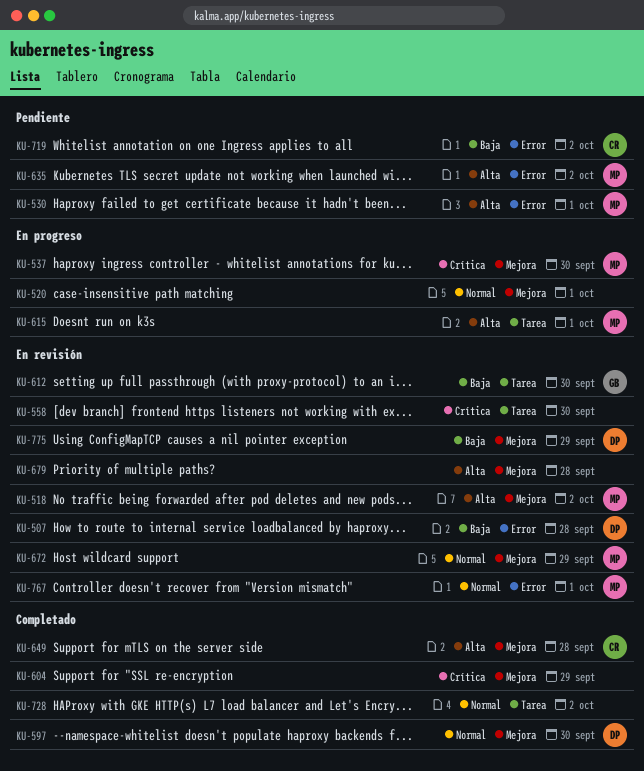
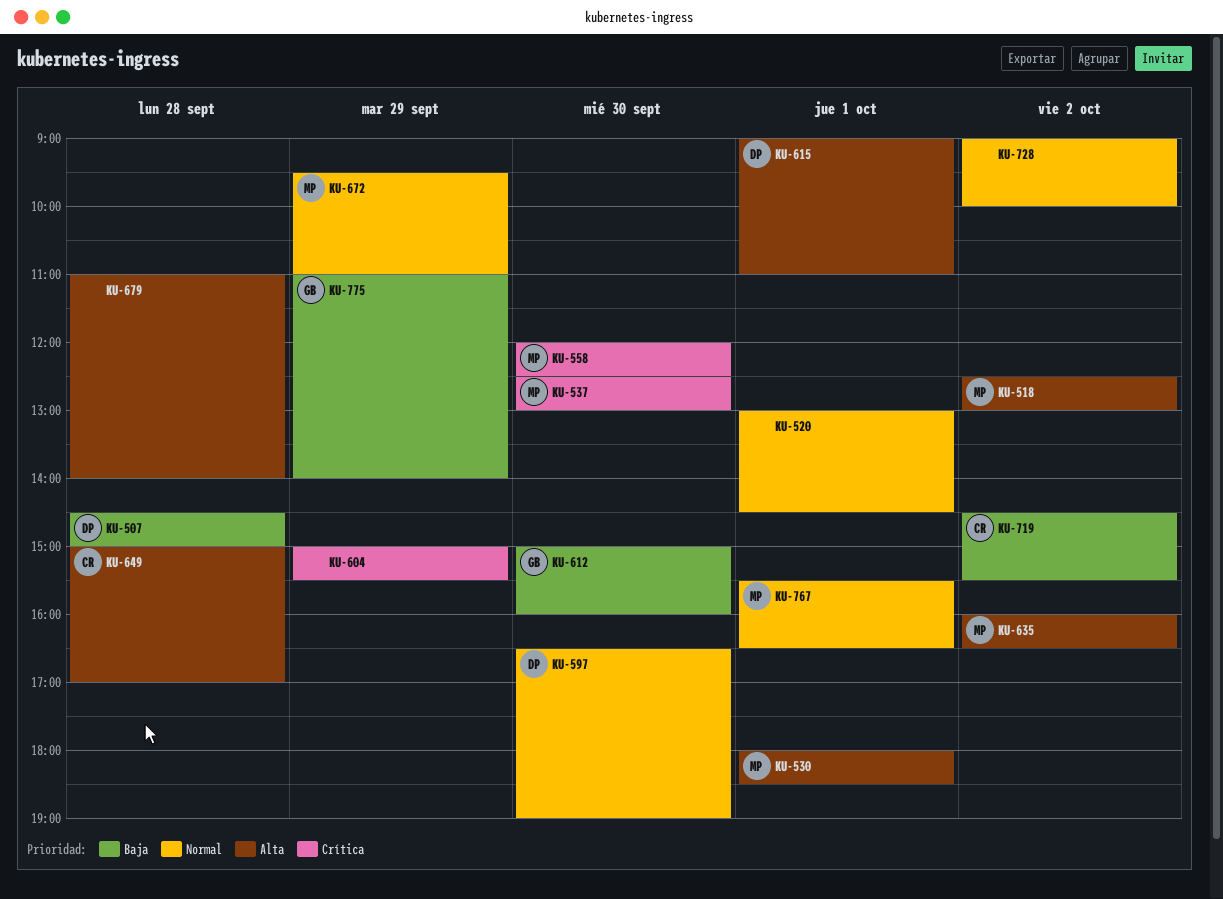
KU-558, owner: none -> MP
KU-615, owner: MP -> DP
KU-775, owner: DP -> GB

